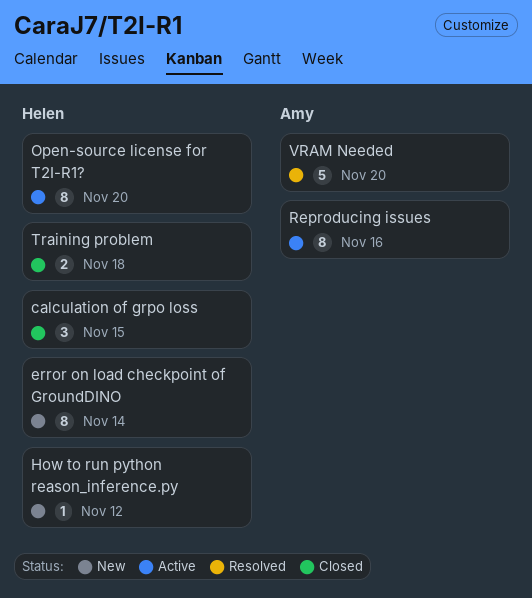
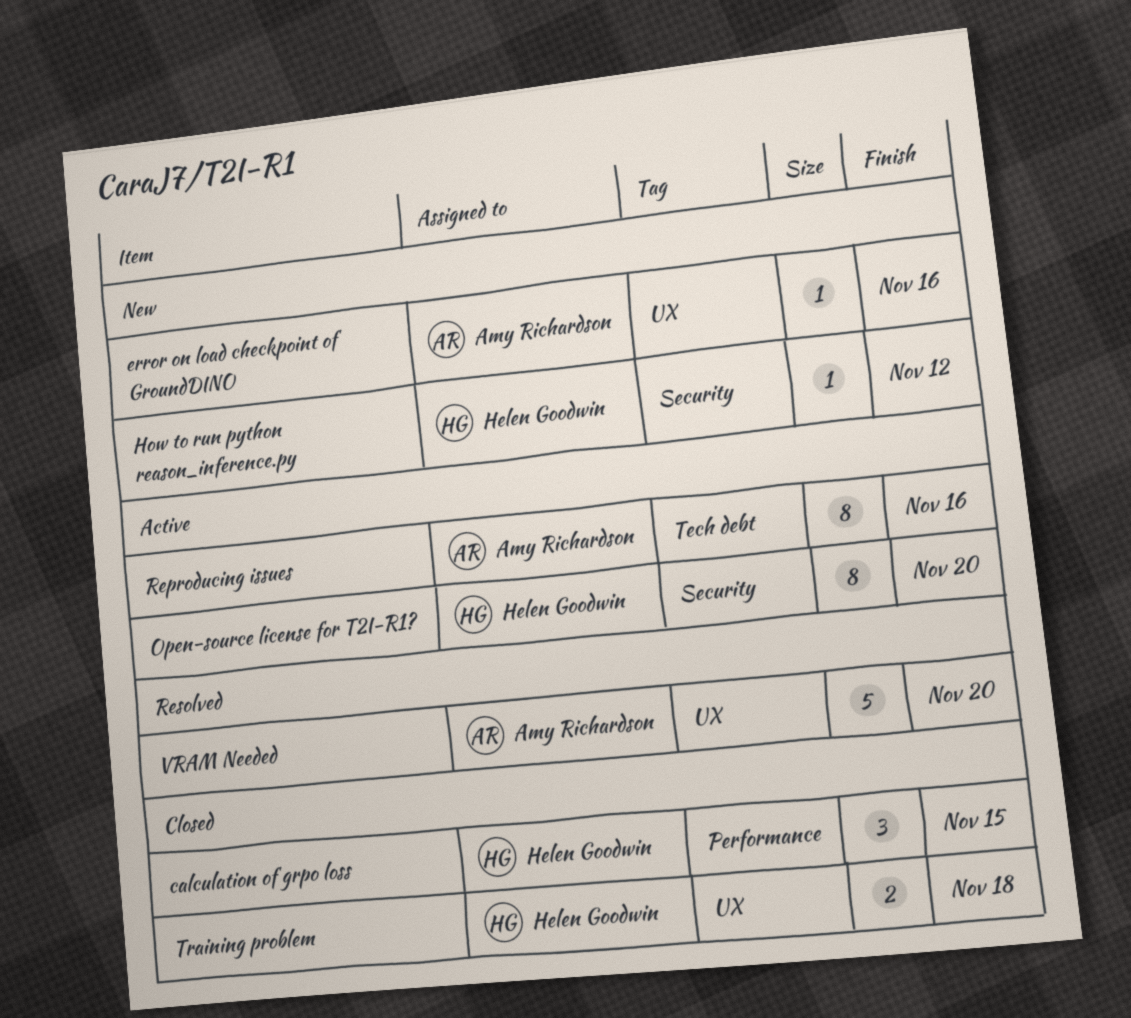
error on load checkpoint of GroundDINO, owner: Helen Goodwin -> Amy Richardson
error on load checkpoint of GroundDINO, estimate: 8 -> 1
error on load checkpoint of GroundDINO, due: Nov 14 -> Nov 16

